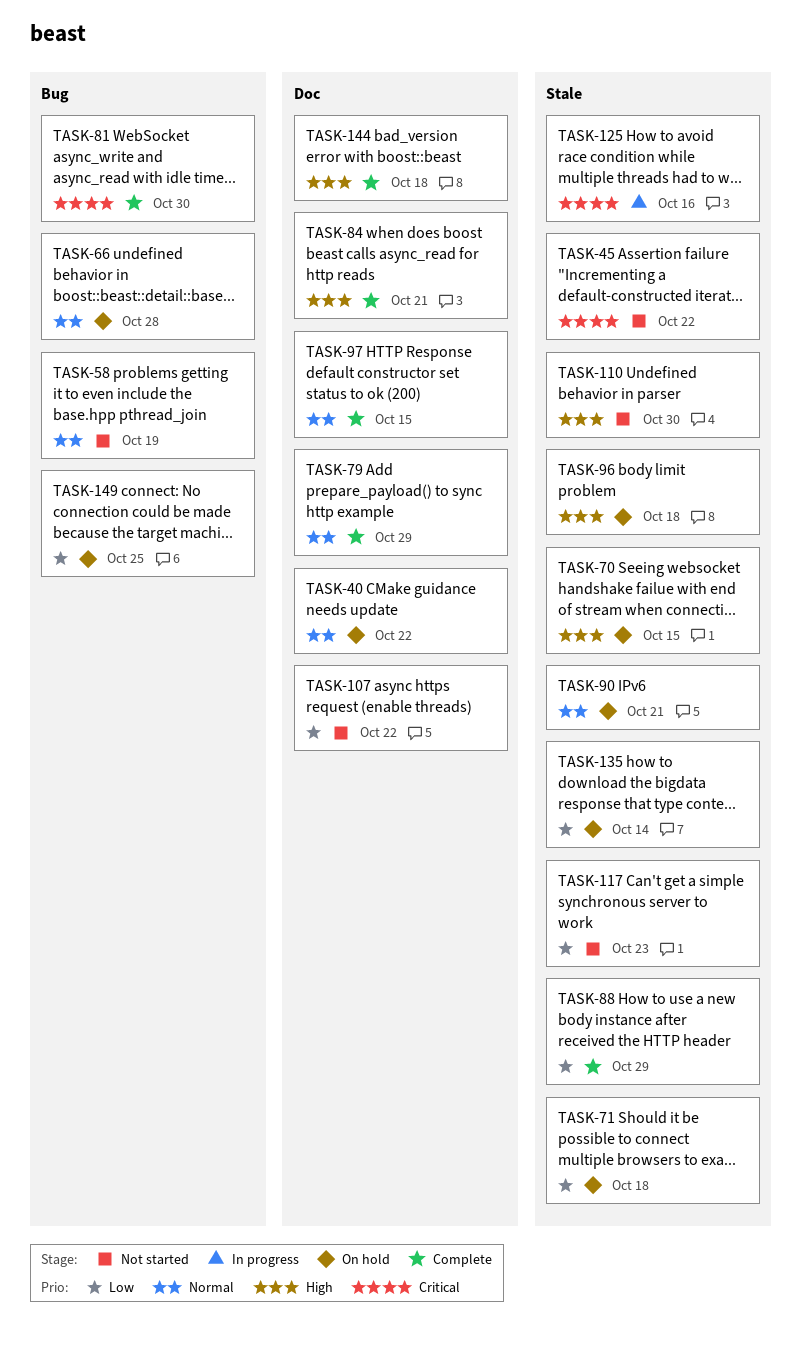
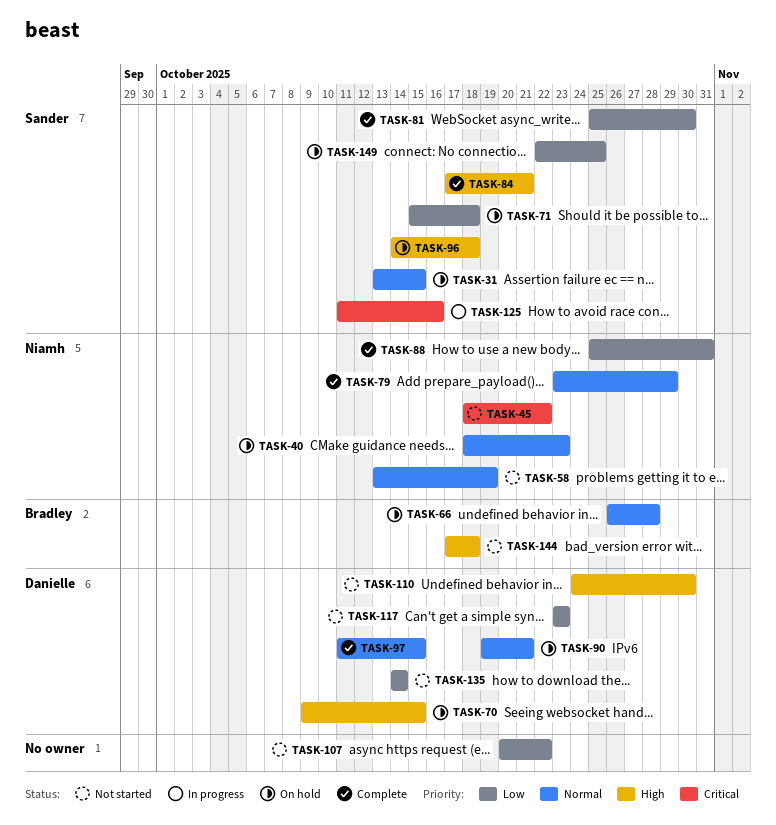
TASK-31: none -> present
TASK-40, due: Oct 22 -> Oct 23
TASK-81, priority: Critical -> Low
TASK-88, due: Oct 29 -> Oct 31
TASK-135, status: On hold -> Not started
TASK-144, status: Complete -> Not started

